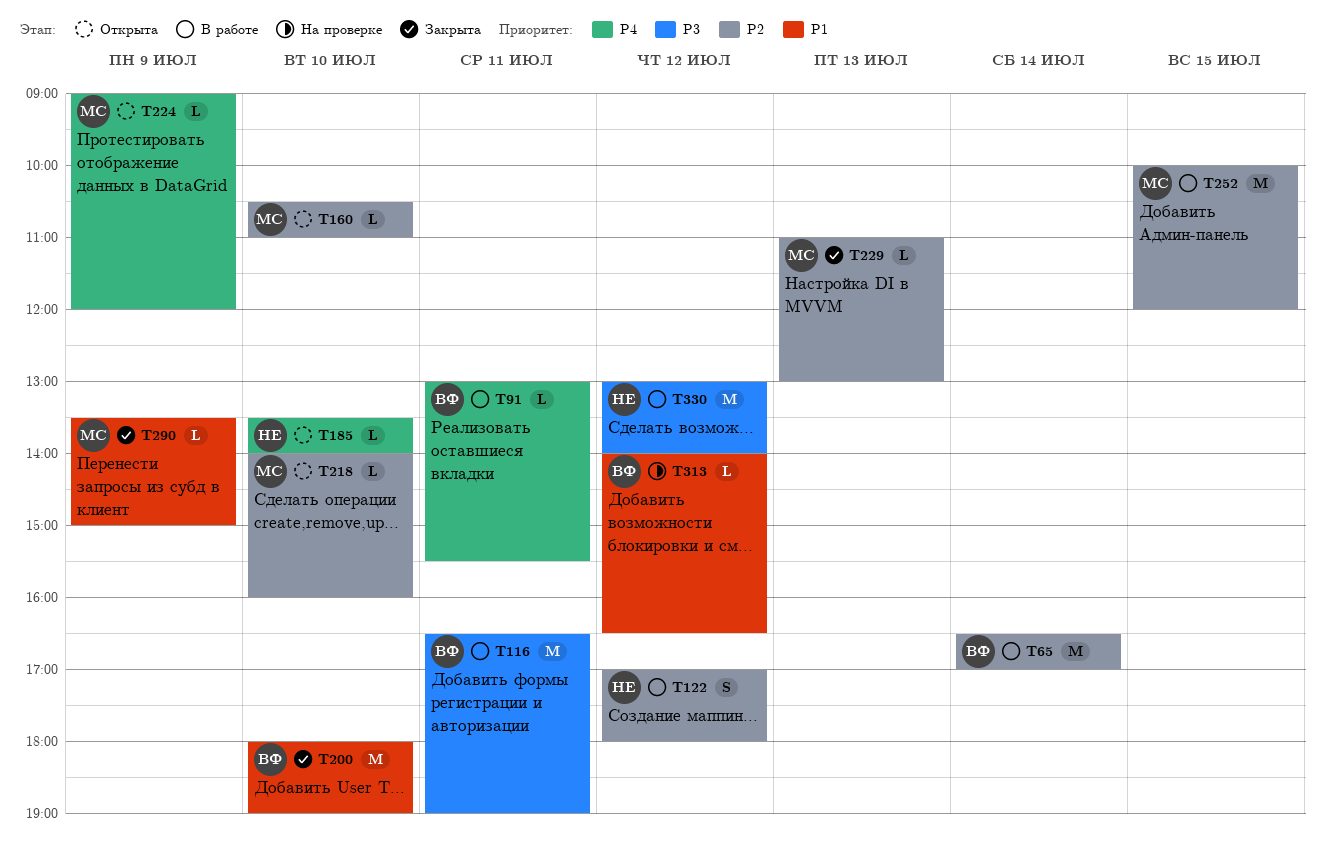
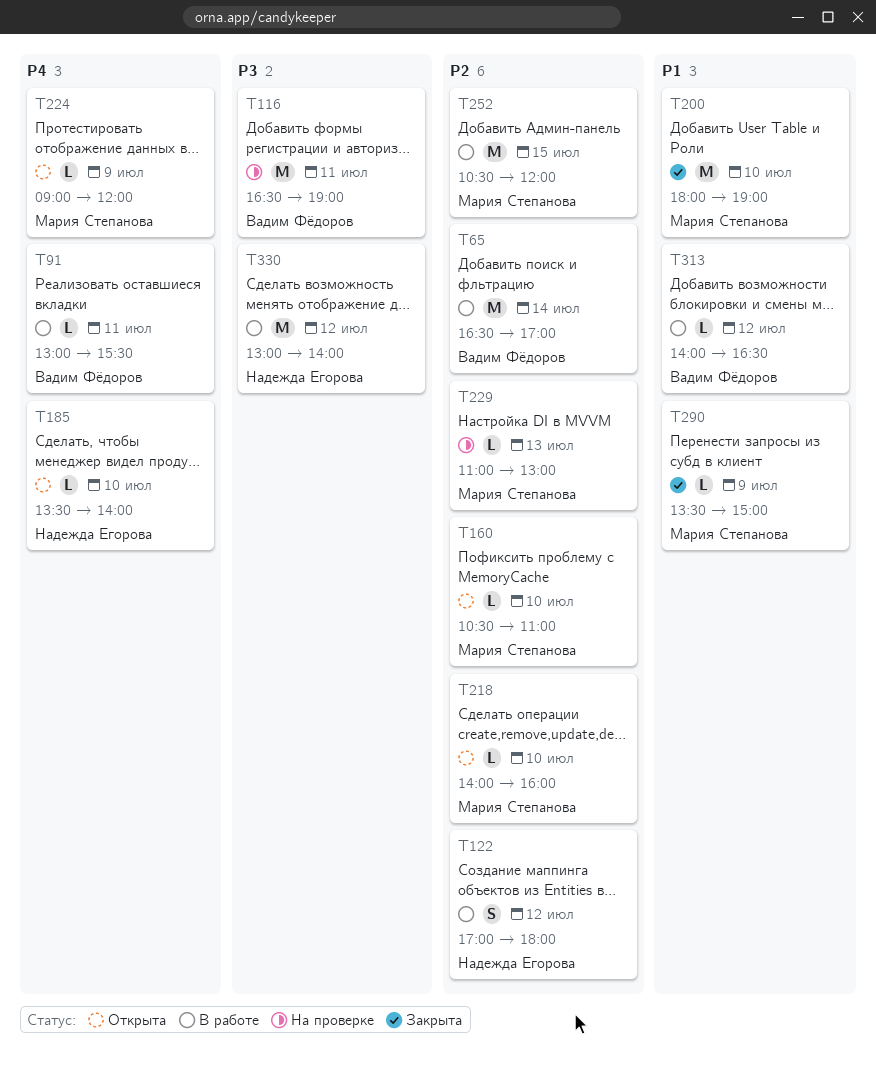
T116, status: В работе -> На проверке
T200, owner: Вадим Фёдоров -> Мария Степанова
T229, status: Закрыта -> На проверке
T252, begins: 10:00 -> 10:30
T313, status: На проверке -> В работе

